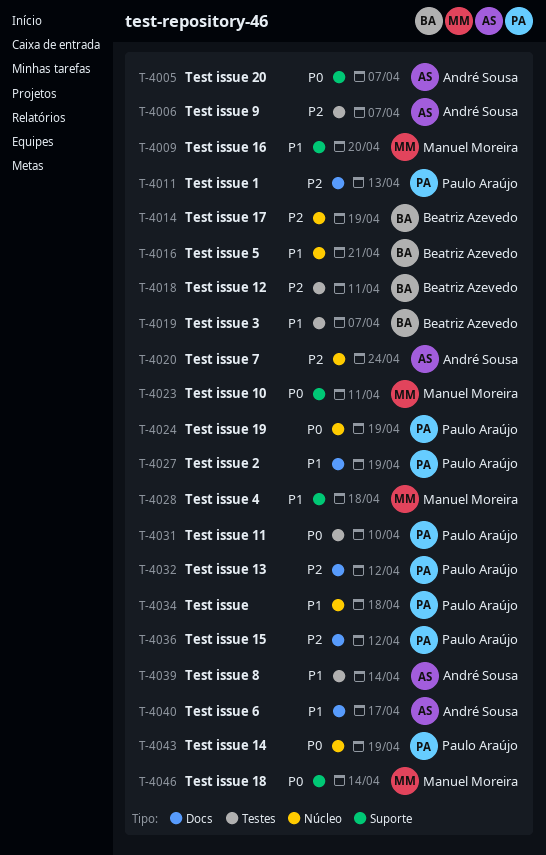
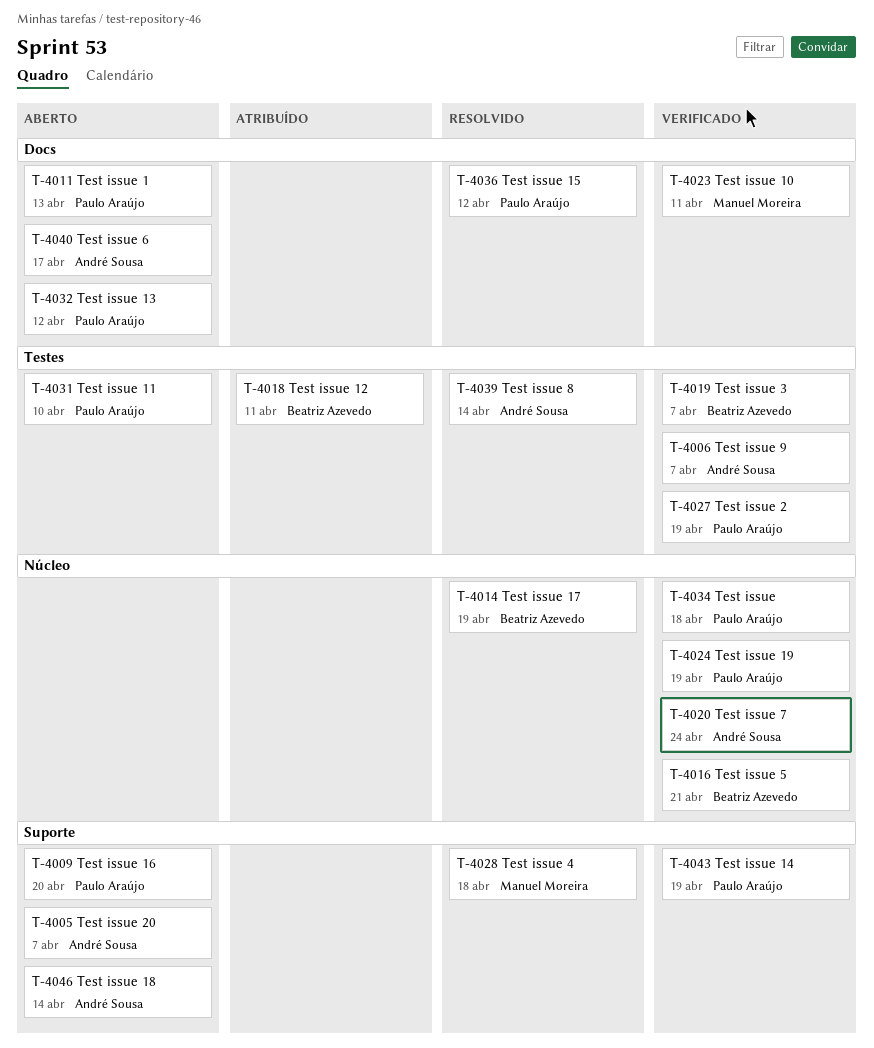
T-4009, owner: Manuel Moreira -> Paulo Araújo
T-4023, label: Suporte -> Docs
T-4027, label: Docs -> Testes
T-4043, label: Núcleo -> Suporte
T-4046, owner: Manuel Moreira -> André Sousa

